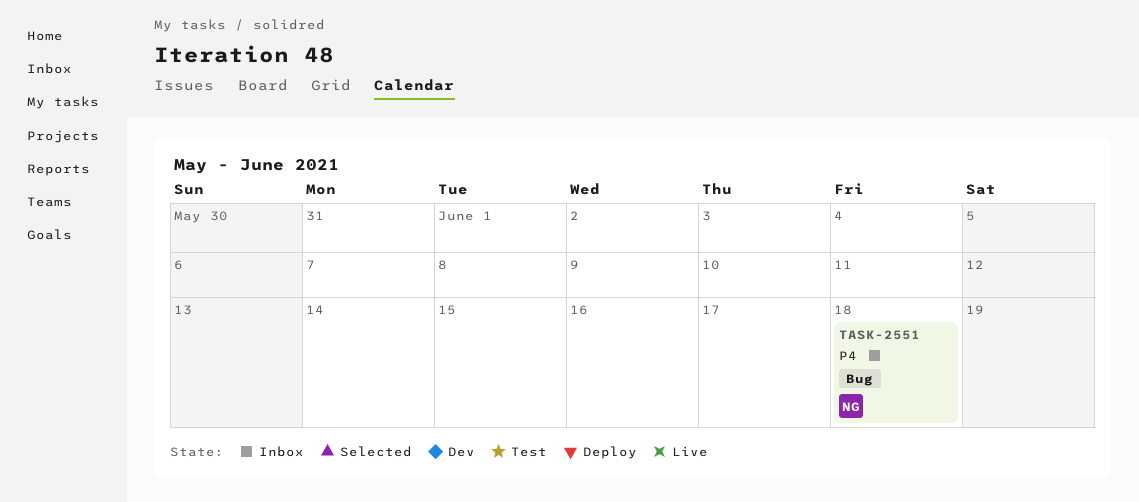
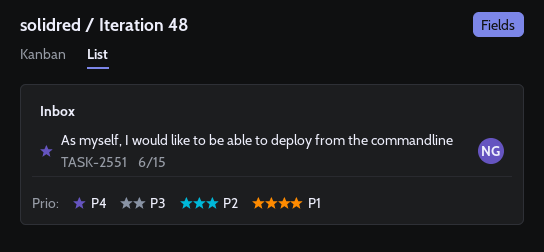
TASK-2551, due: Jun 18 -> Jun 15

